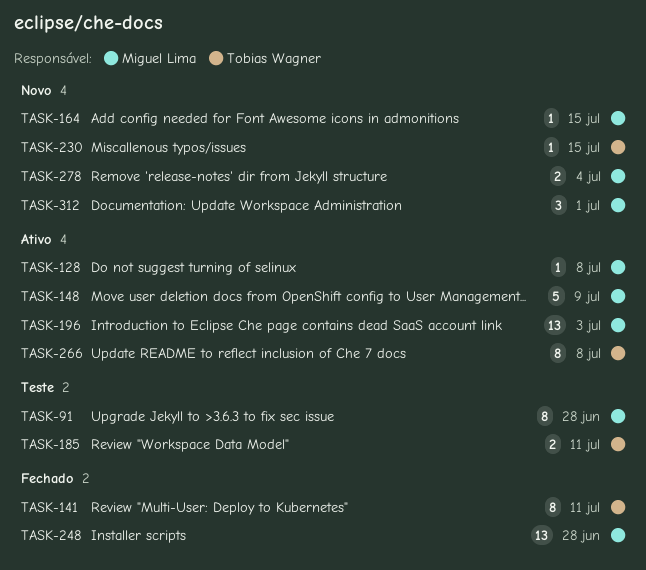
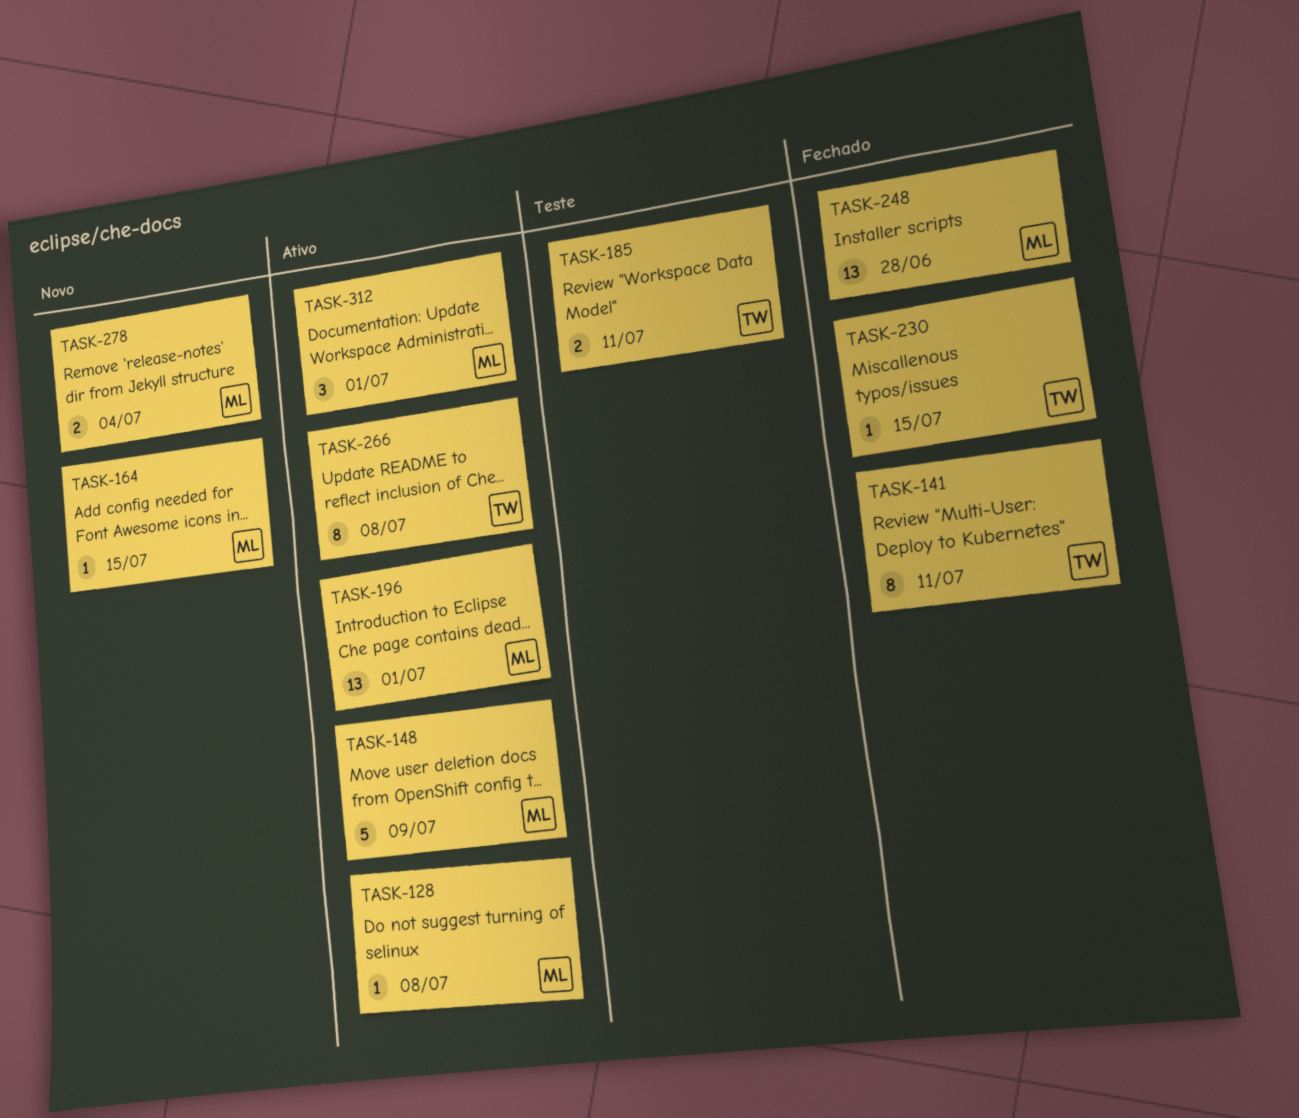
TASK-91: present -> none
TASK-196, due: Jul 3 -> Jul 1
TASK-230, status: Novo -> Fechado
TASK-312, status: Novo -> Ativo

